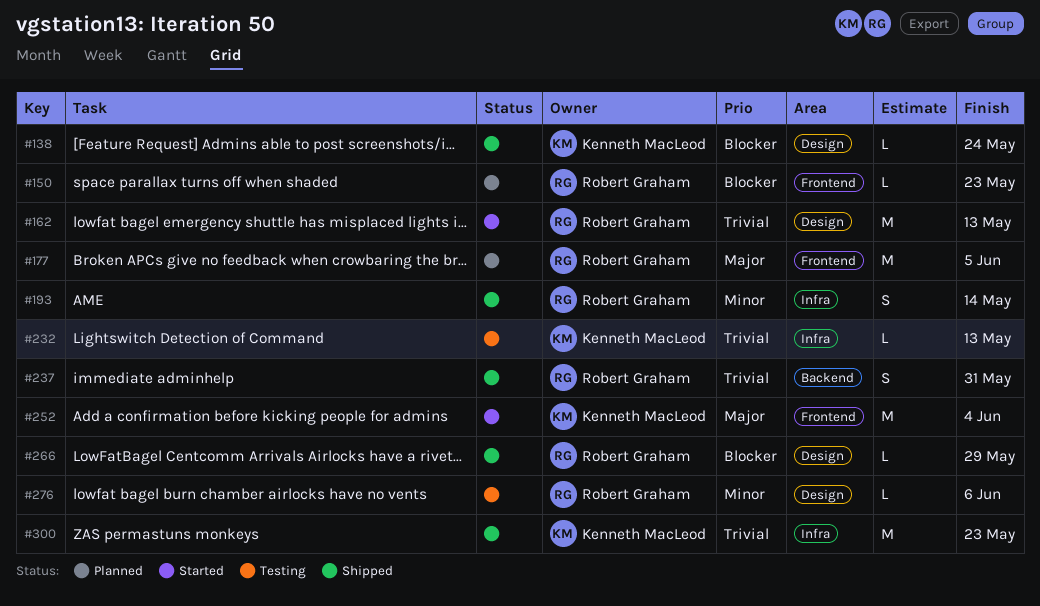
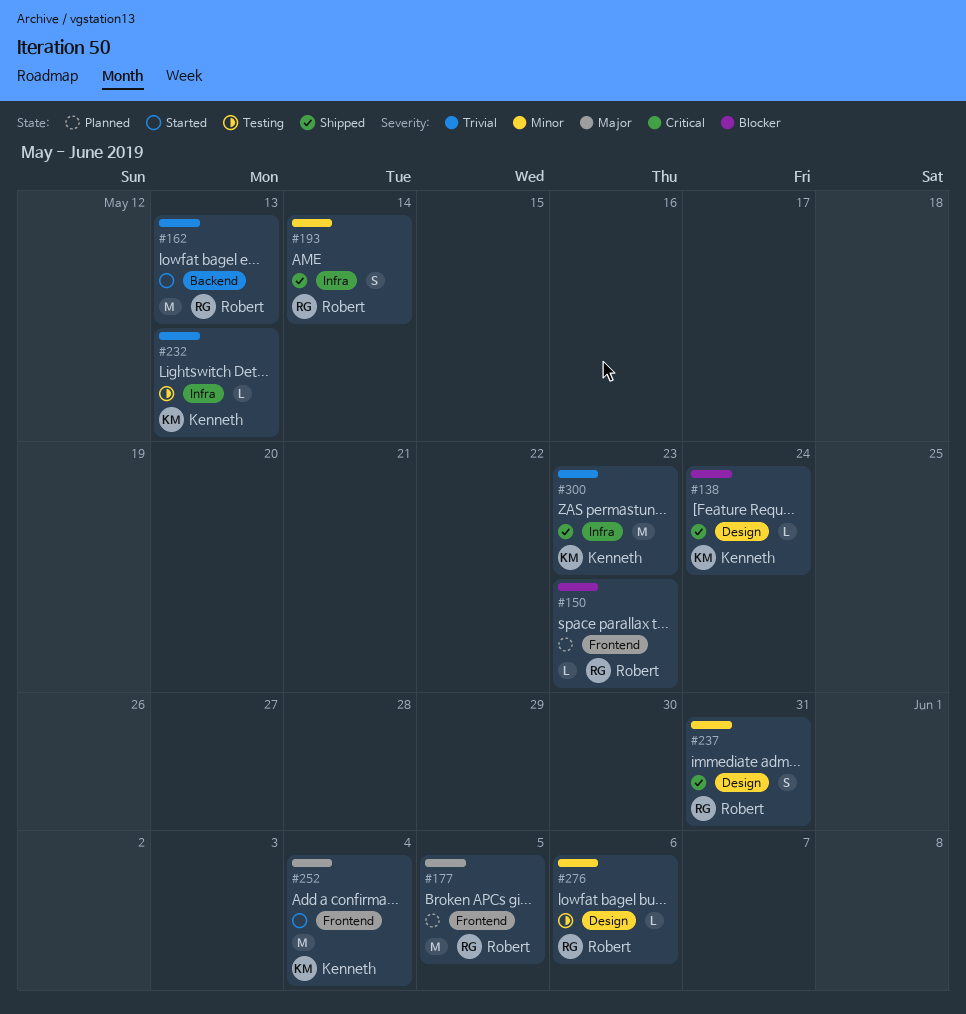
#162, label: Design -> Backend
#237, priority: Trivial -> Minor
#237, label: Backend -> Design
#266: present -> none

